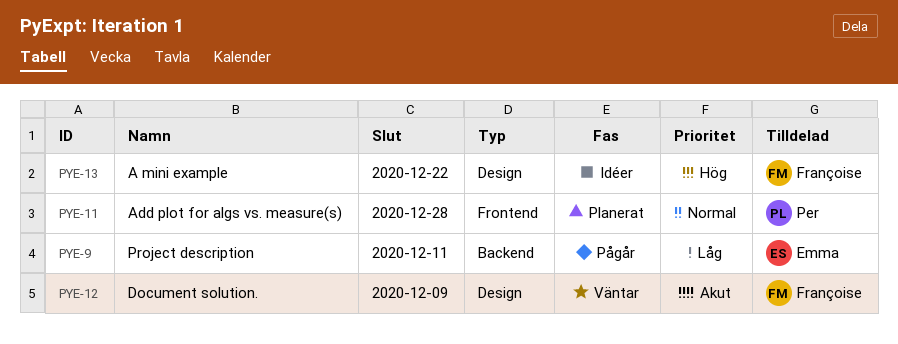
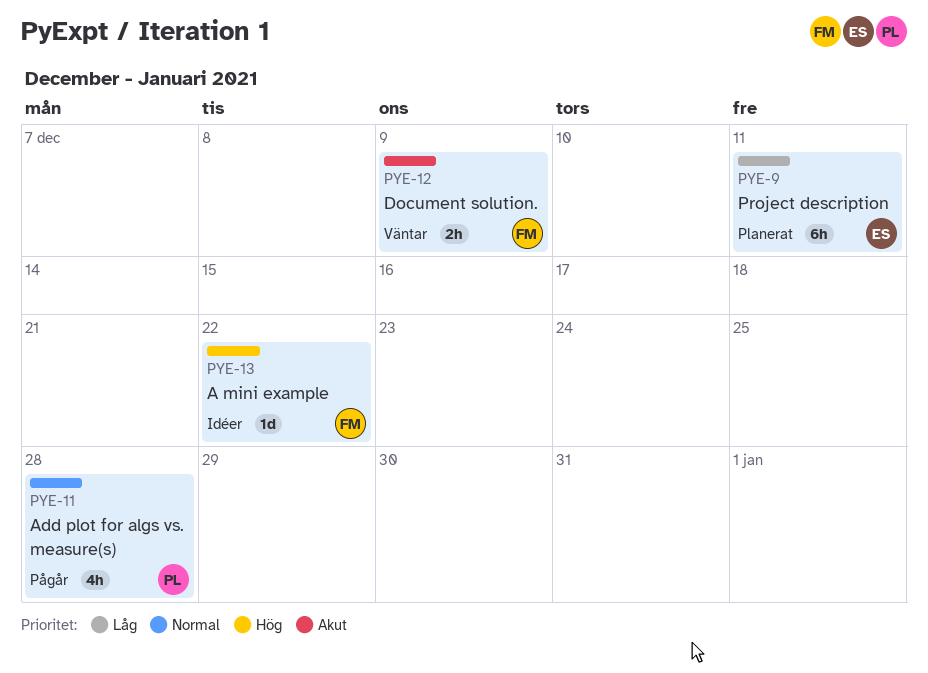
PYE-9, status: Pågår -> Planerat
PYE-11, status: Planerat -> Pågår

